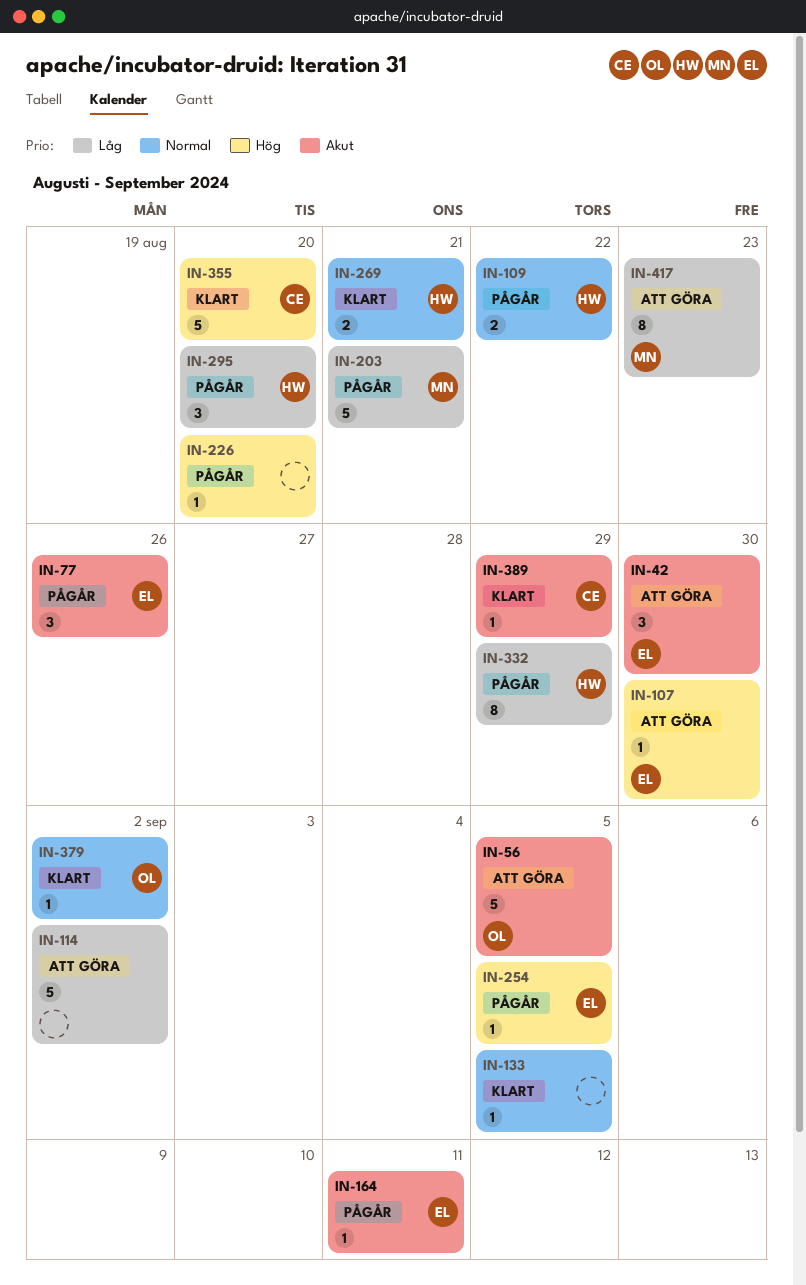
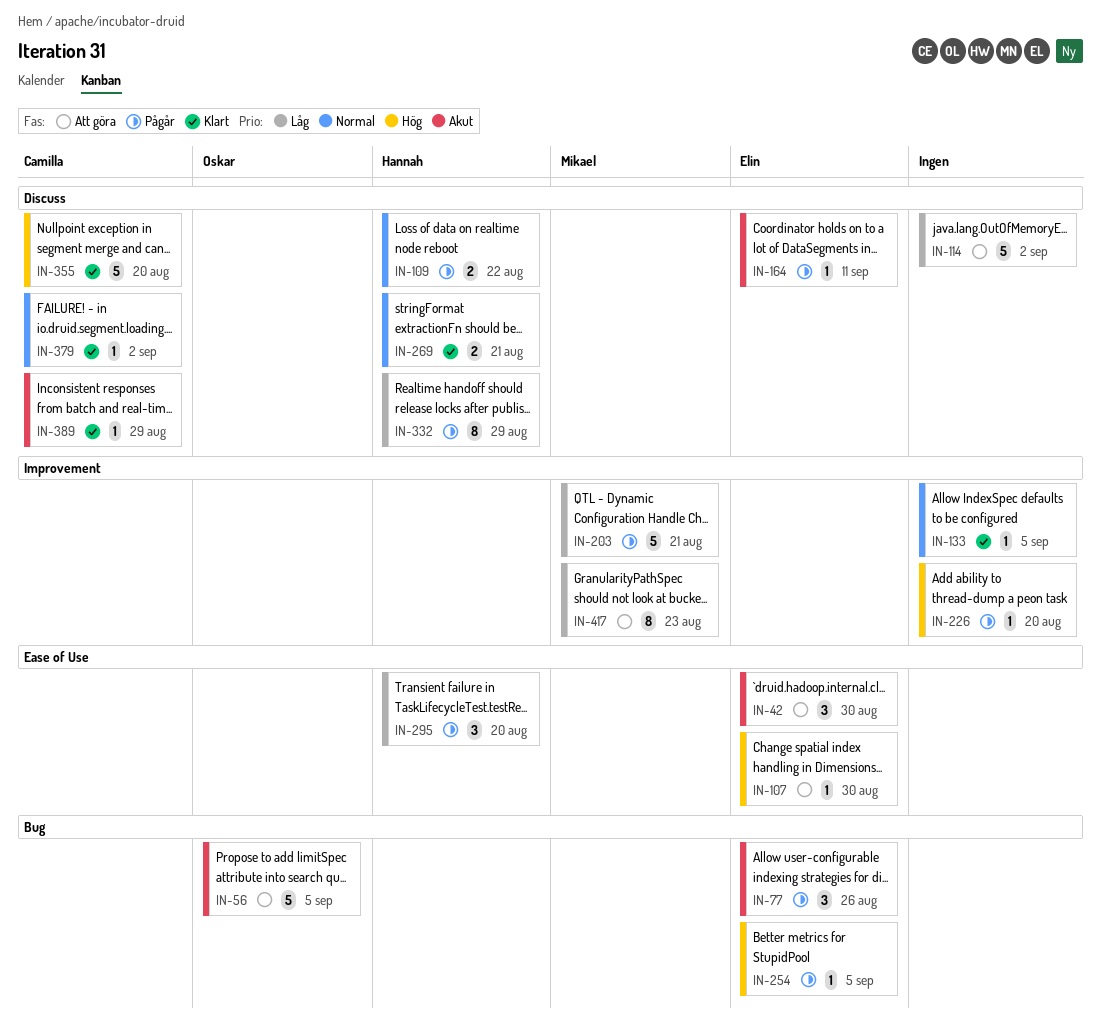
IN-379, owner: Oskar -> Camilla

